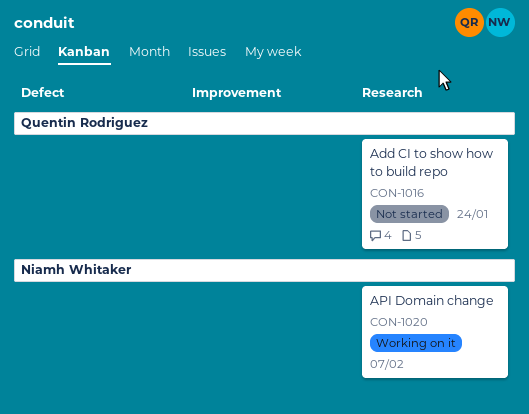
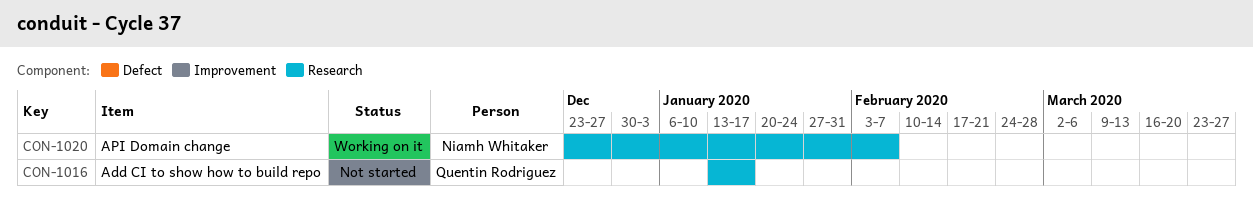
CON-1016, due: Jan 24 -> Jan 17

